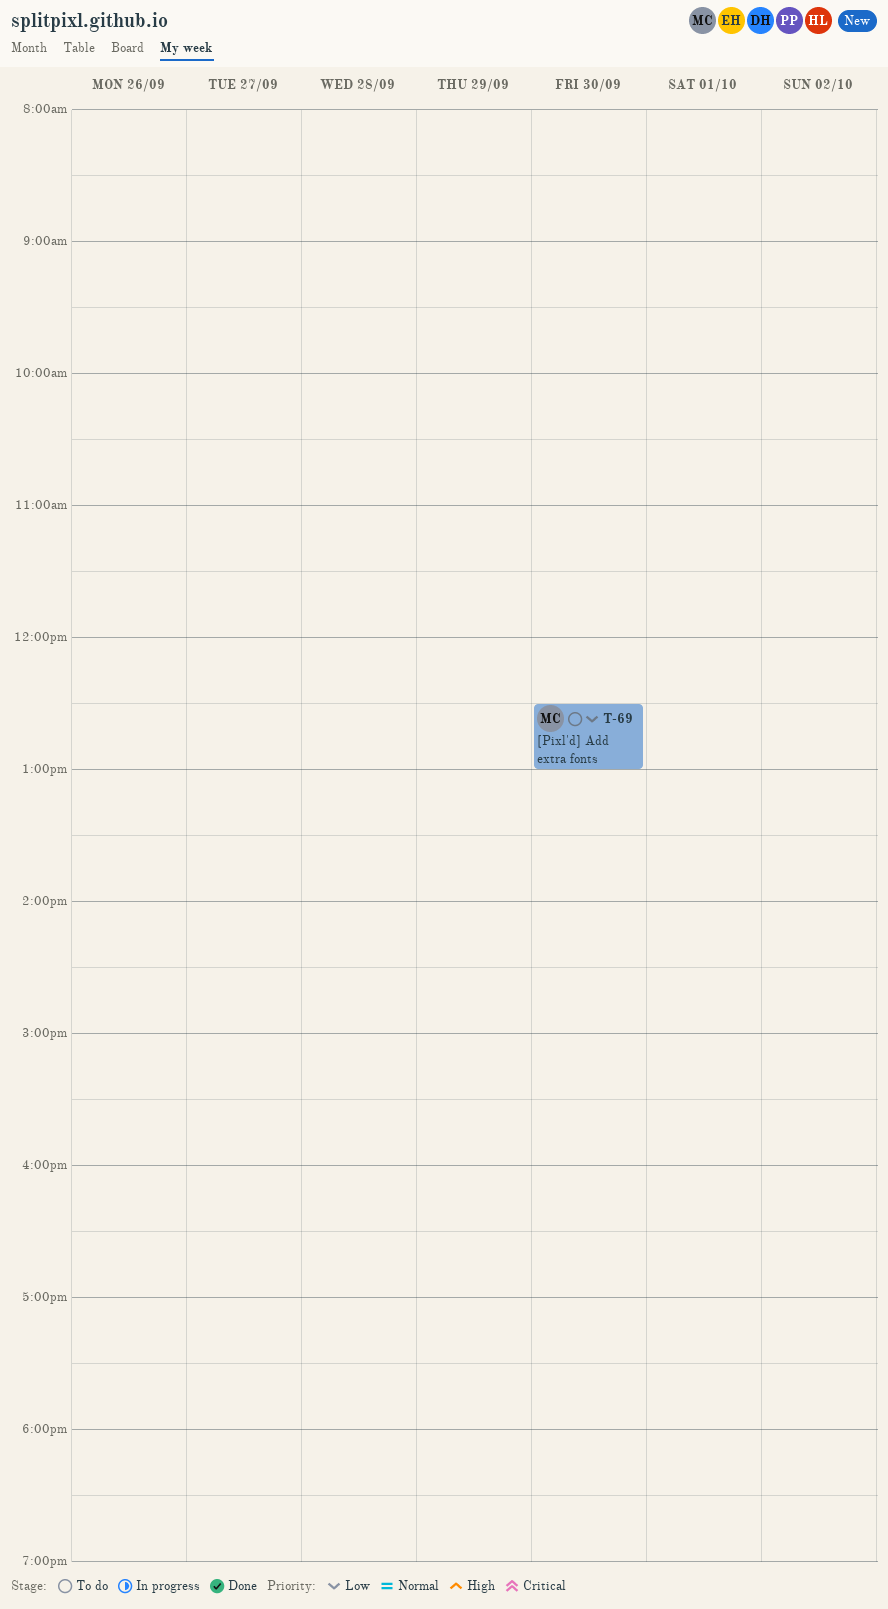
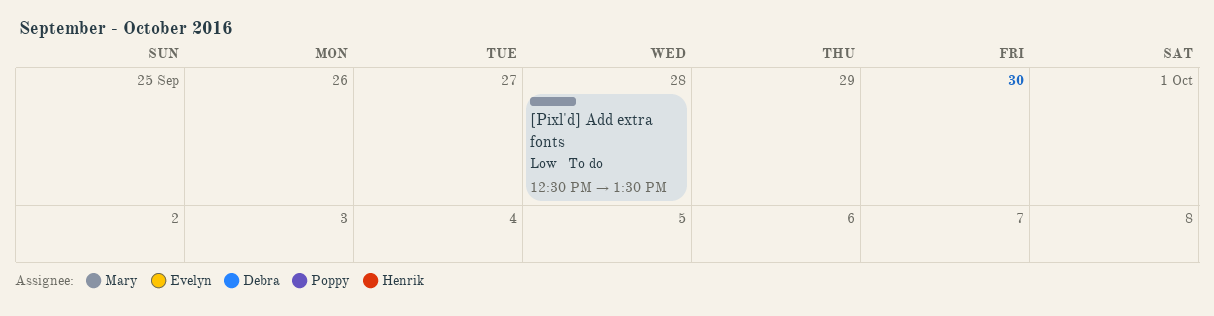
[Pixl'd] Add extra fonts, day: Sep 30 -> Sep 28
[Pixl'd] Add extra fonts, ends: 13:00 -> 13:30

